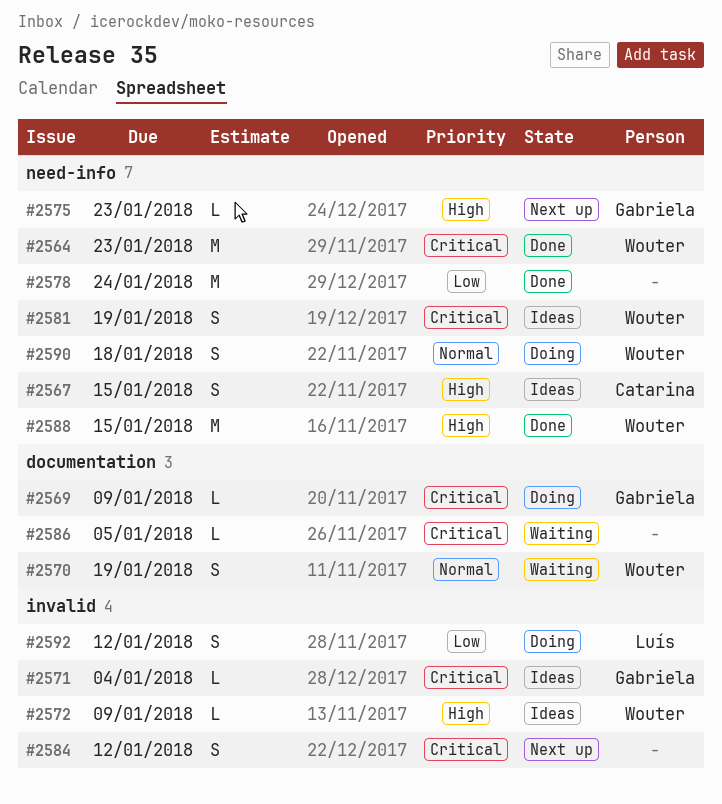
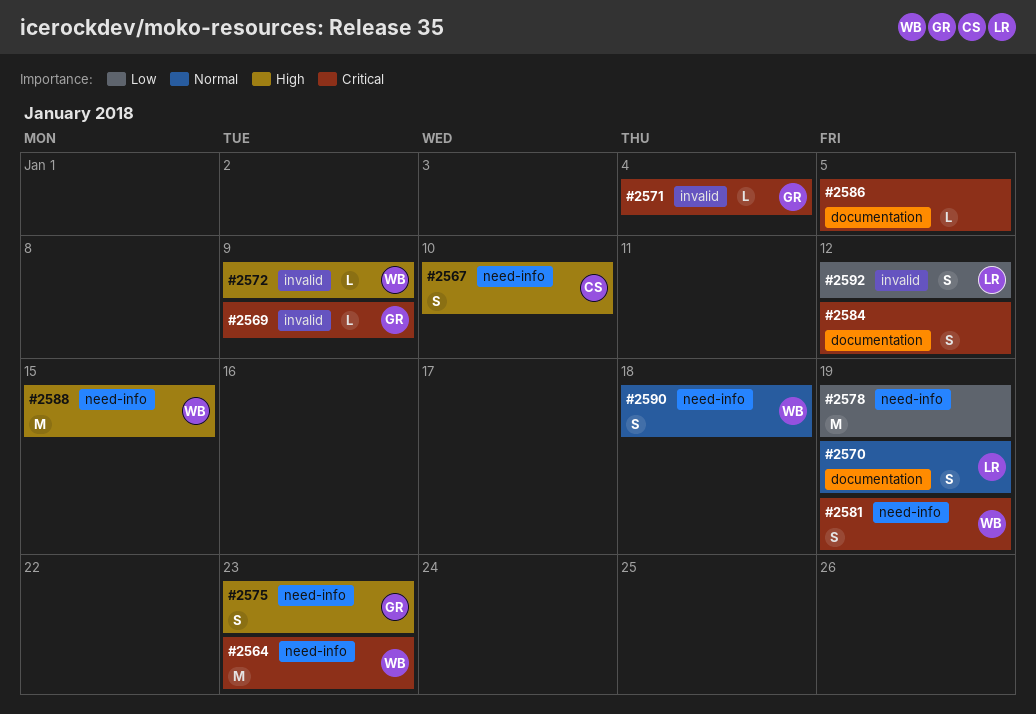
#2567, due: Jan 15 -> Jan 10
#2569, label: documentation -> invalid
#2570, owner: Wouter -> Luís
#2575, estimate: L -> S
#2578, due: Jan 24 -> Jan 19
#2584, label: invalid -> documentation

